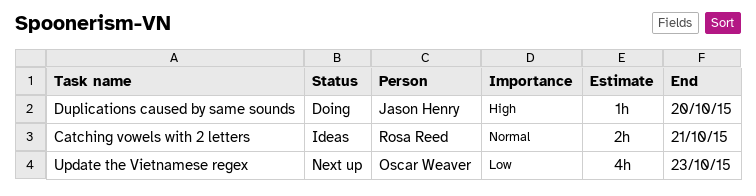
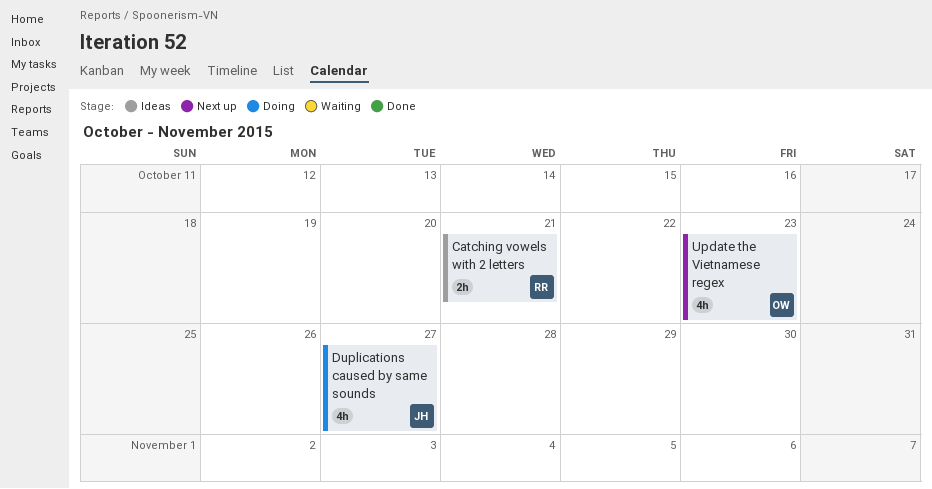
Duplications caused by same sounds, estimate: 1h -> 4h
Duplications caused by same sounds, due: Oct 20 -> Oct 27

